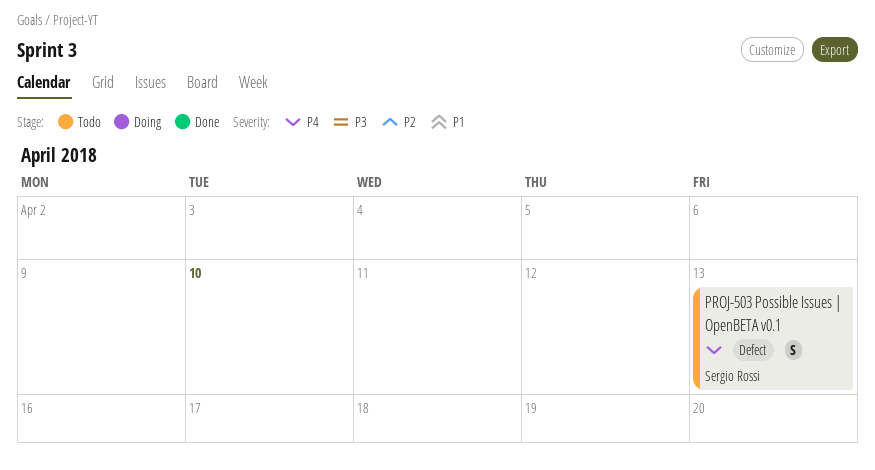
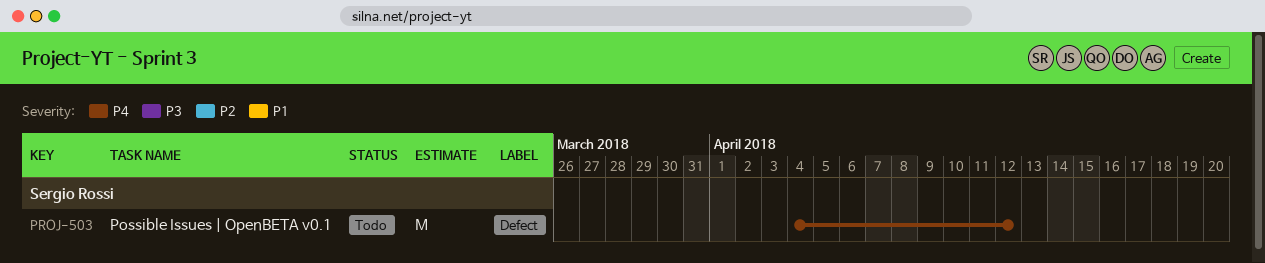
PROJ-503, estimate: S -> M
PROJ-503, due: Apr 13 -> Apr 12

